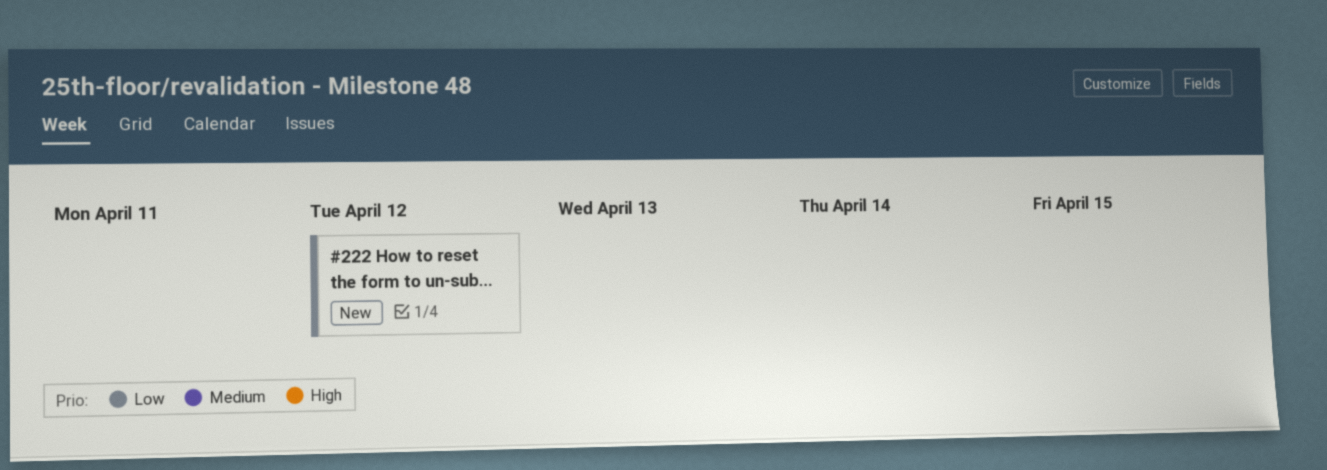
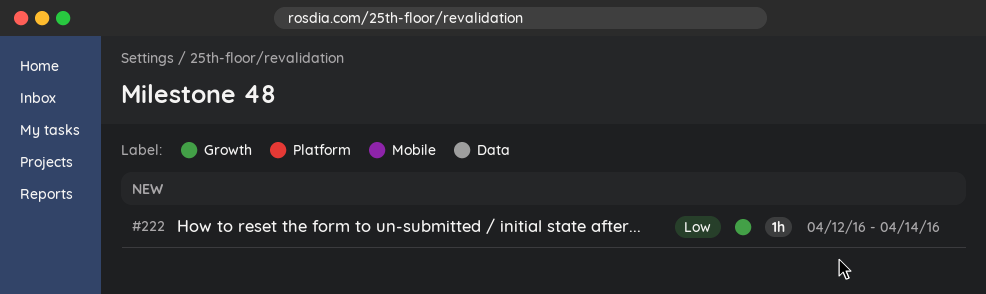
#222, due: Apr 12 -> Apr 14

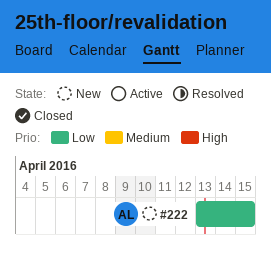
#222, start: Apr 12 -> Apr 13
#222, due: Apr 14 -> Apr 15

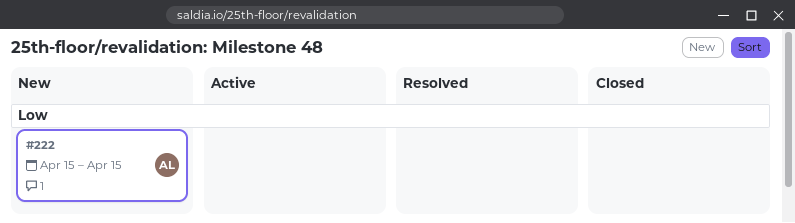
#222, start: Apr 13 -> Apr 15

